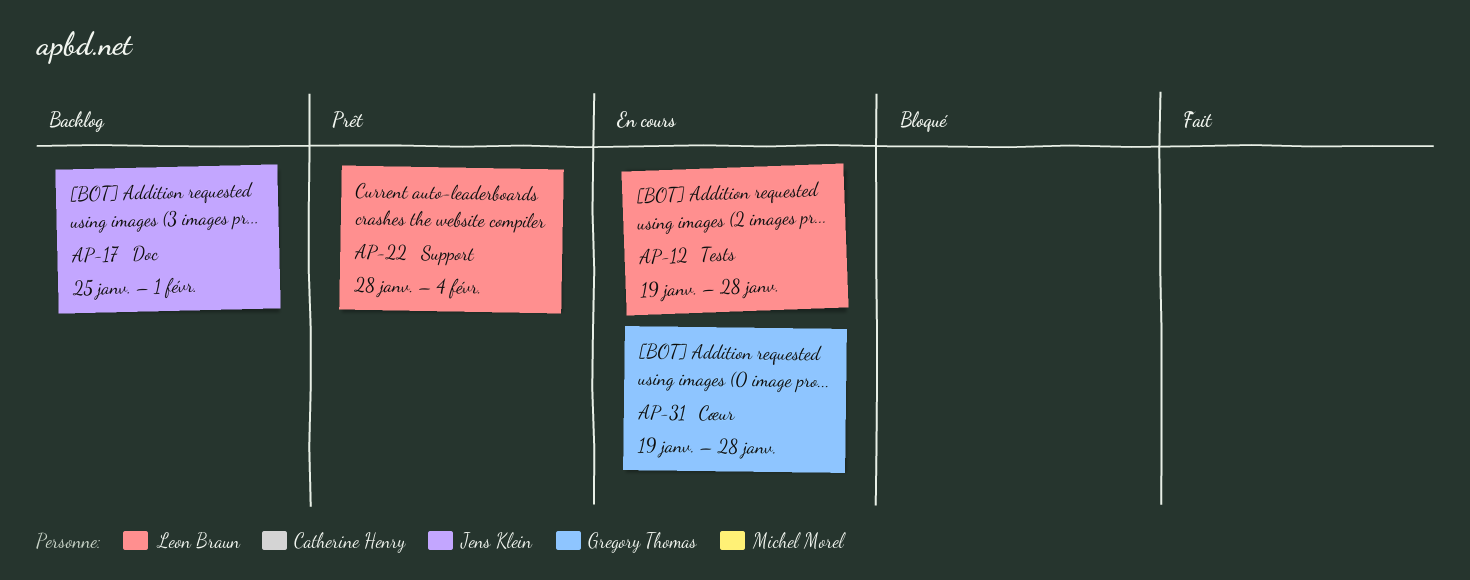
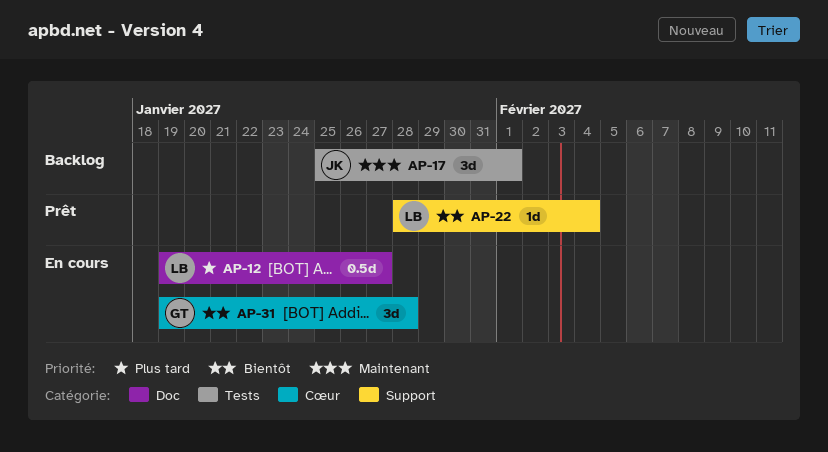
AP-12, label: Tests -> Doc
AP-12, due: Jan 28 -> Jan 27
AP-17, label: Doc -> Tests

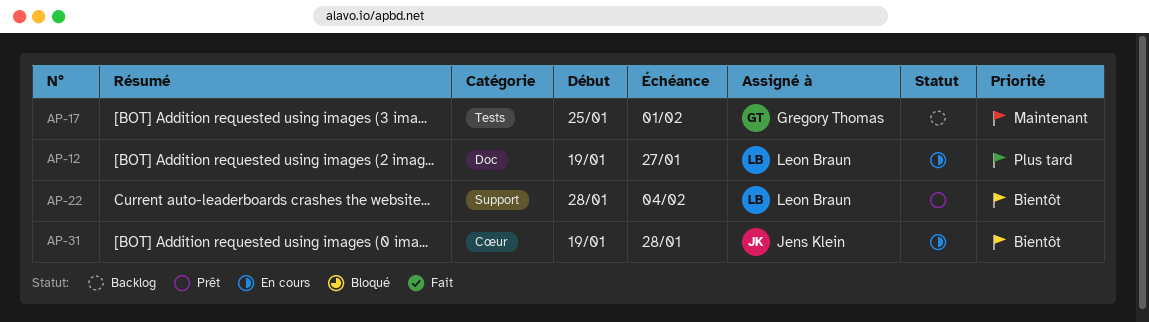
AP-17, owner: Jens Klein -> Gregory Thomas
AP-31, owner: Gregory Thomas -> Jens Klein

